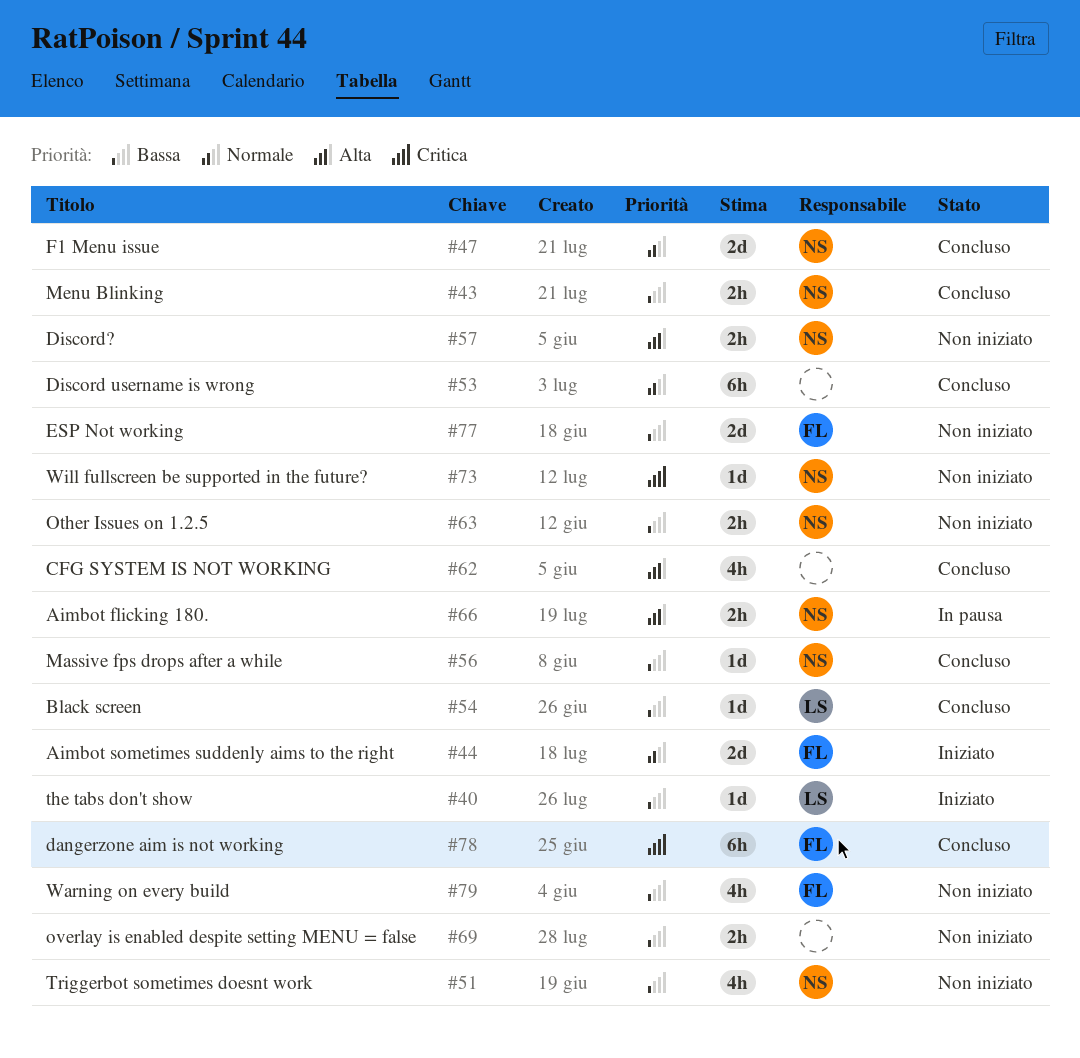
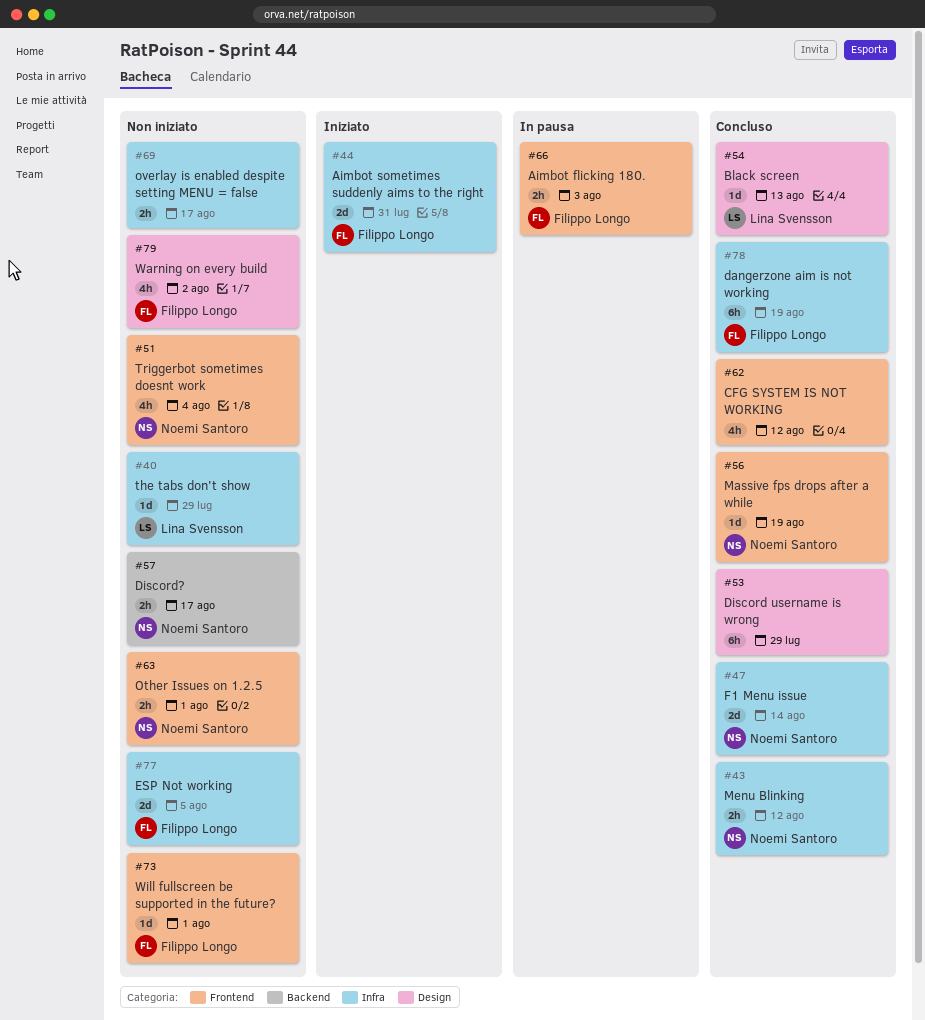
#40, status: Iniziato -> Non iniziato
#66, owner: Noemi Santoro -> Filippo Longo
#73, owner: Noemi Santoro -> Filippo Longo

